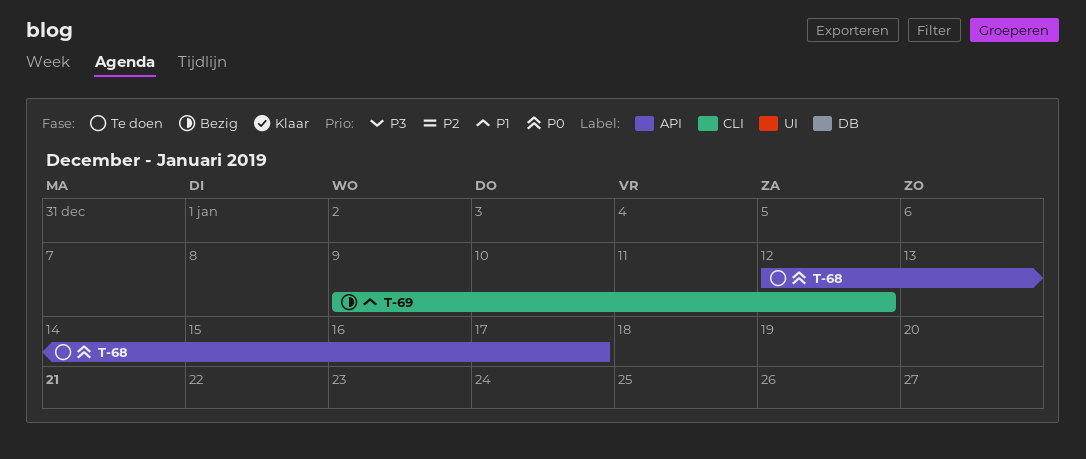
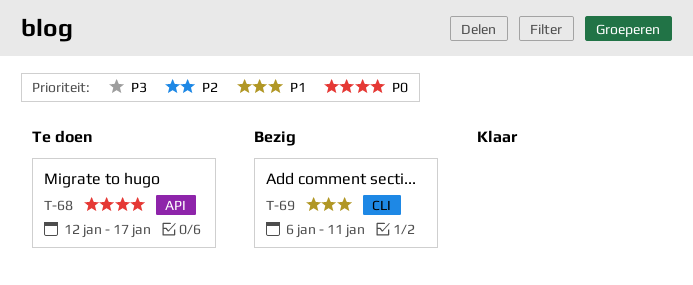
T-69, start: Jan 9 -> Jan 6
T-69, due: Jan 12 -> Jan 11

